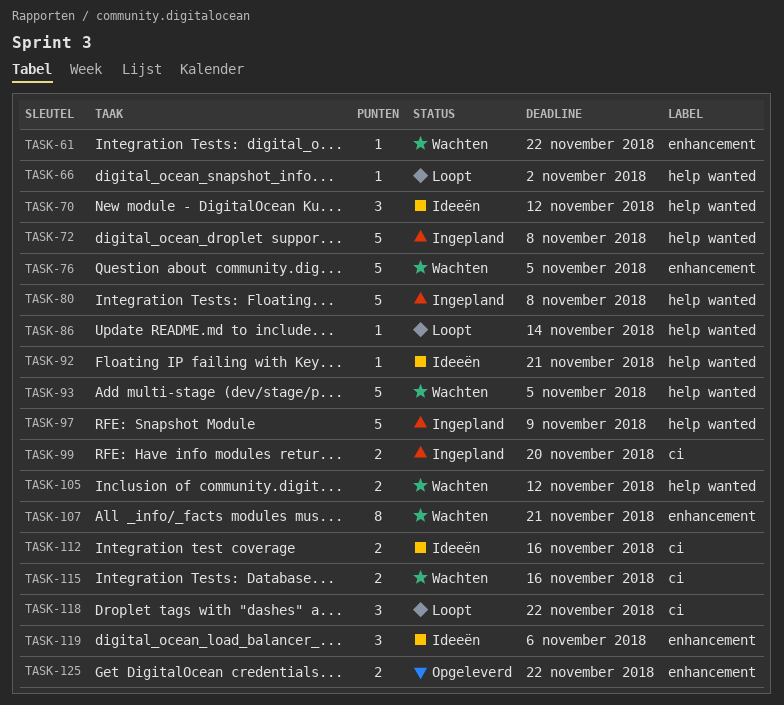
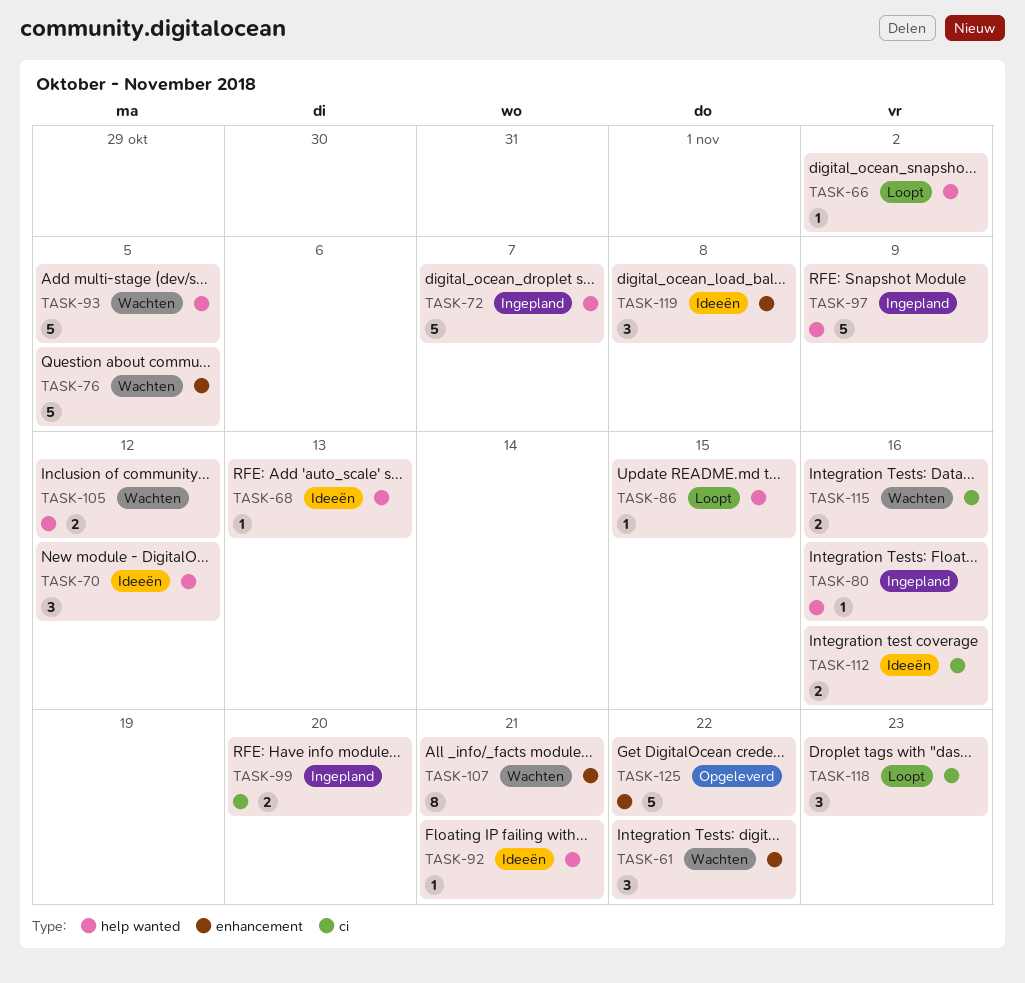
TASK-61, estimate: 1 -> 3
TASK-68: none -> present
TASK-72, due: Nov 8 -> Nov 7
TASK-80, estimate: 5 -> 1
TASK-80, due: Nov 8 -> Nov 16
TASK-86, due: Nov 14 -> Nov 15
TASK-118, due: Nov 22 -> Nov 23
TASK-119, due: Nov 6 -> Nov 8
TASK-125, estimate: 2 -> 5

